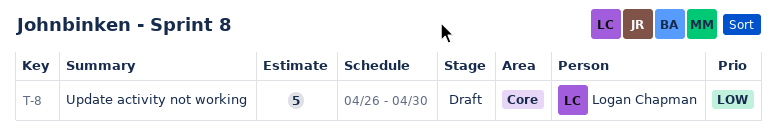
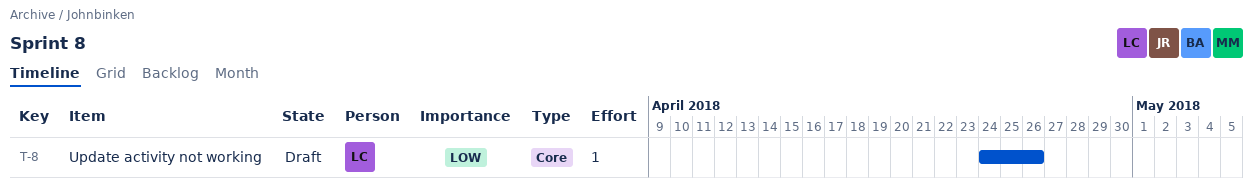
T-8, estimate: 5 -> 1
T-8, start: Apr 26 -> Apr 24
T-8, due: Apr 30 -> Apr 26

